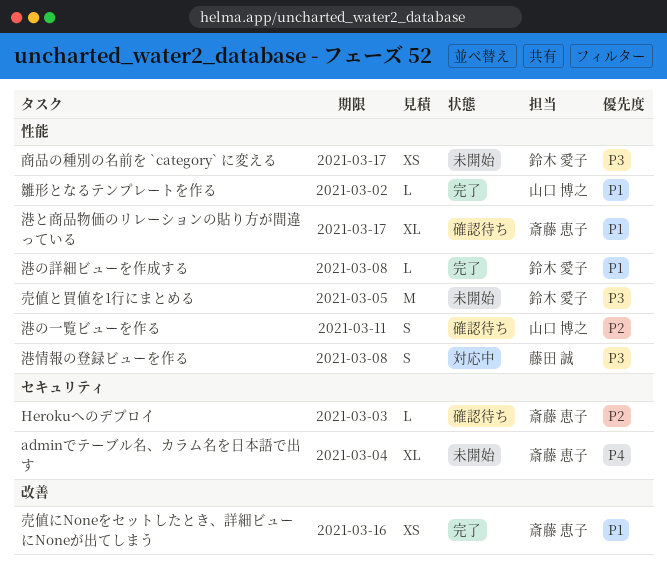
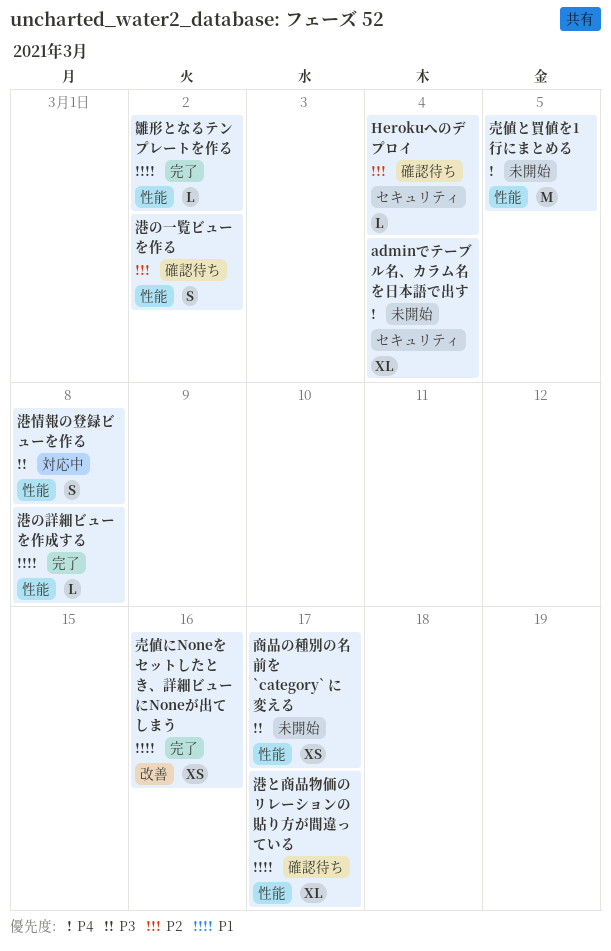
Herokuへのデプロイ, due: Mar 3 -> Mar 4
売値と買値を1行にまとめる, priority: P3 -> P4
港の一覧ビューを作る, due: Mar 11 -> Mar 2

